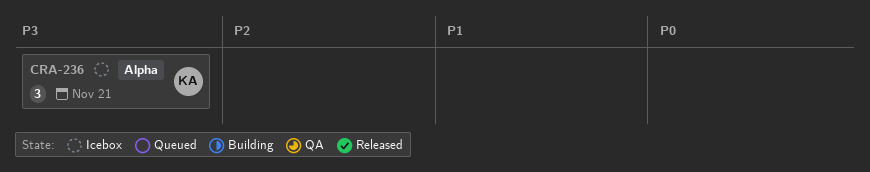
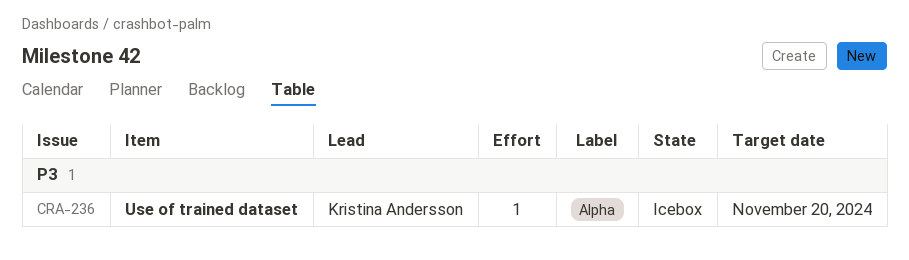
CRA-236, estimate: 3 -> 1
CRA-236, due: Nov 21 -> Nov 20

